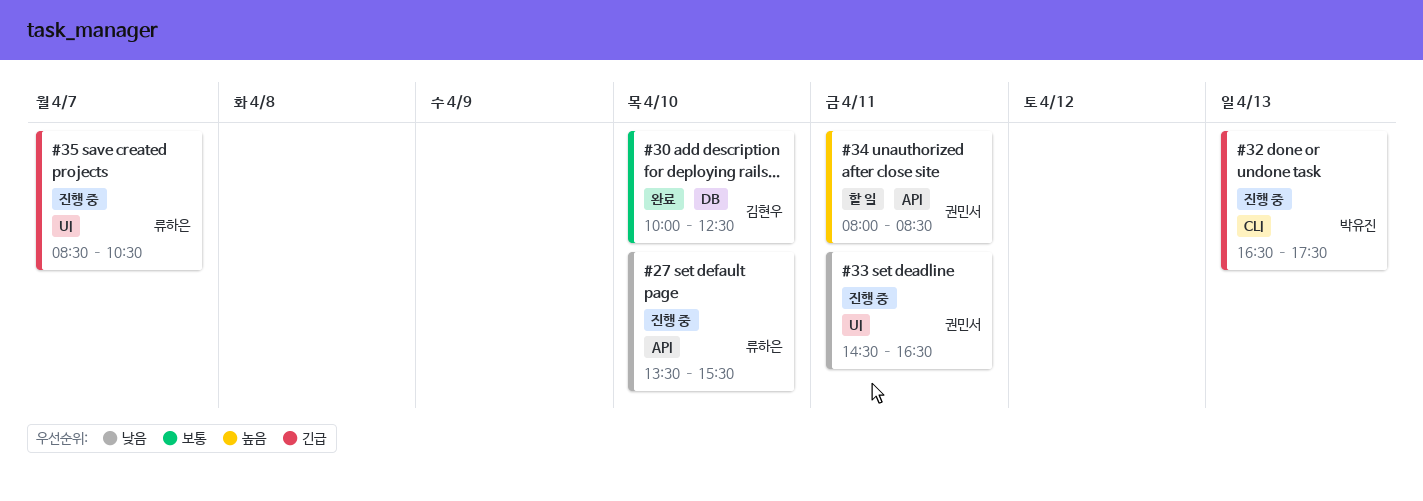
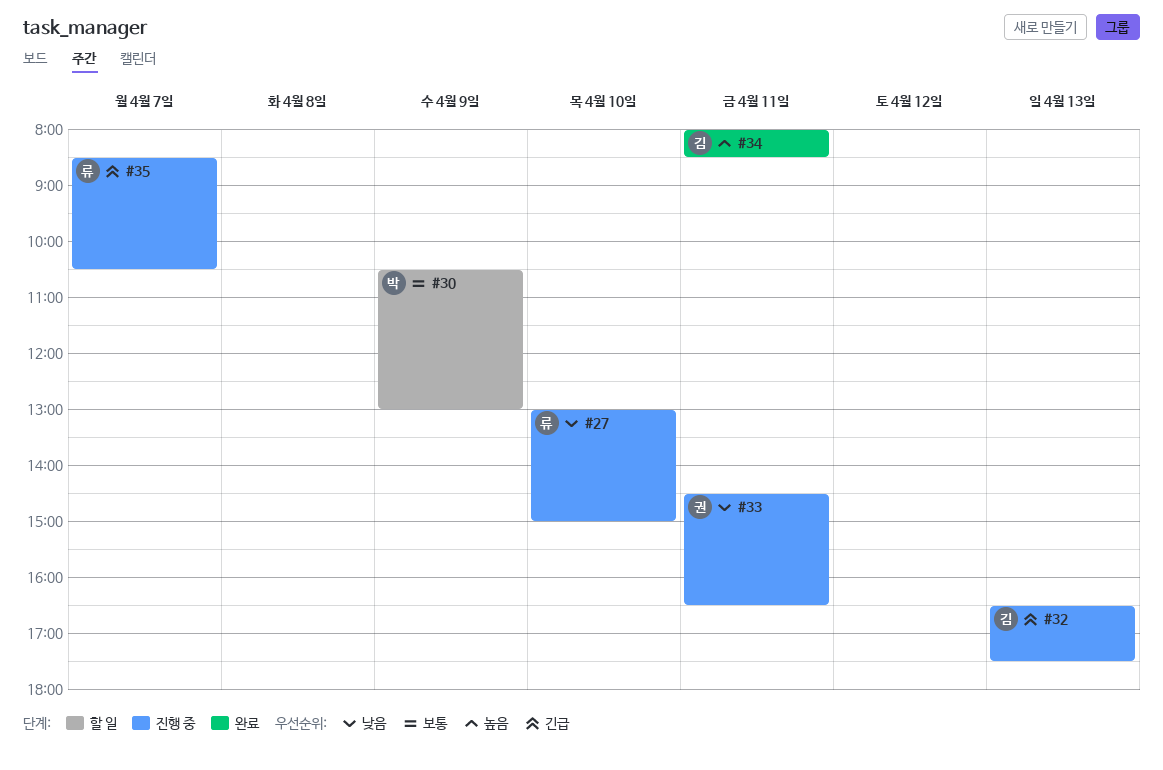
#27, begins: 13:30 -> 13:00
#27, ends: 15:30 -> 15:00
#30, status: 완료 -> 할 일
#30, owner: 김현우 -> 박유진
#30, day: Apr 10 -> Apr 9
#30, begins: 10:00 -> 10:30
#30, ends: 12:30 -> 13:00
#32, owner: 박유진 -> 김현우
#34, status: 할 일 -> 완료
#34, owner: 권민서 -> 김현우

